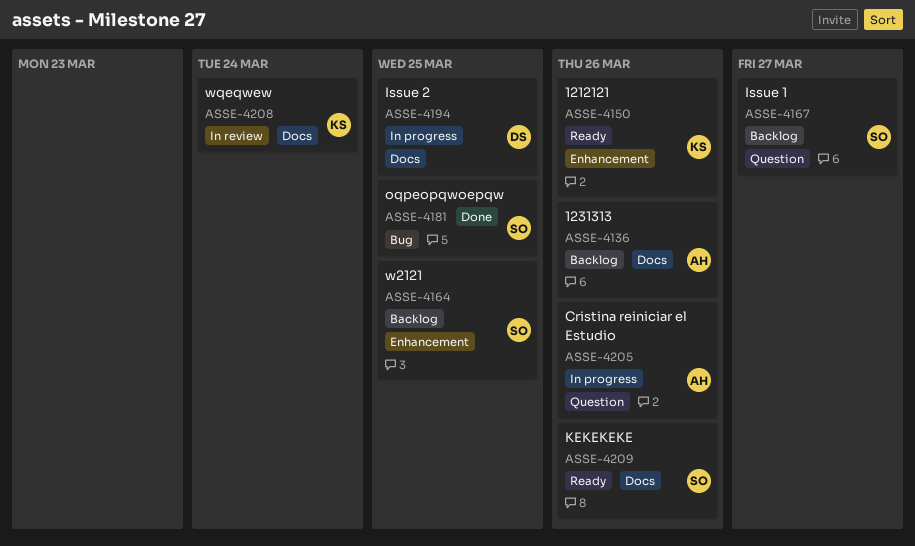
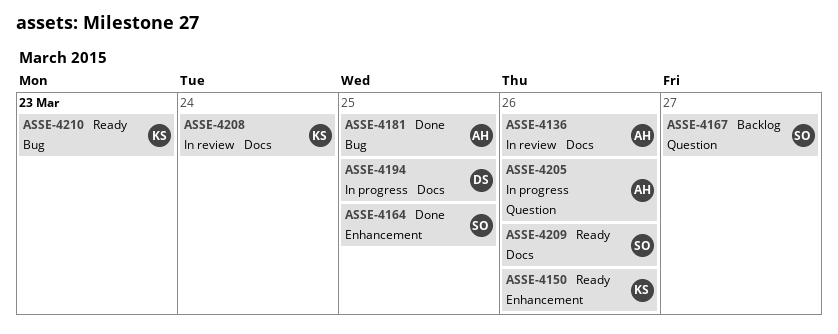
ASSE-4136, status: Backlog -> In review
ASSE-4164, status: Backlog -> Done
ASSE-4181, owner: SO -> AH
ASSE-4210: none -> present

